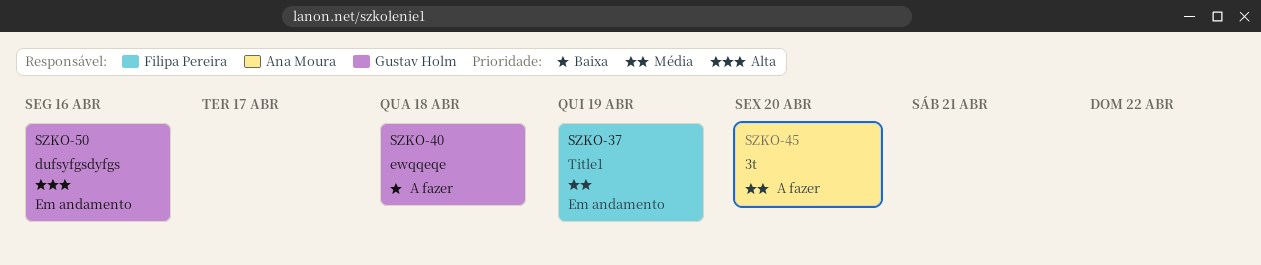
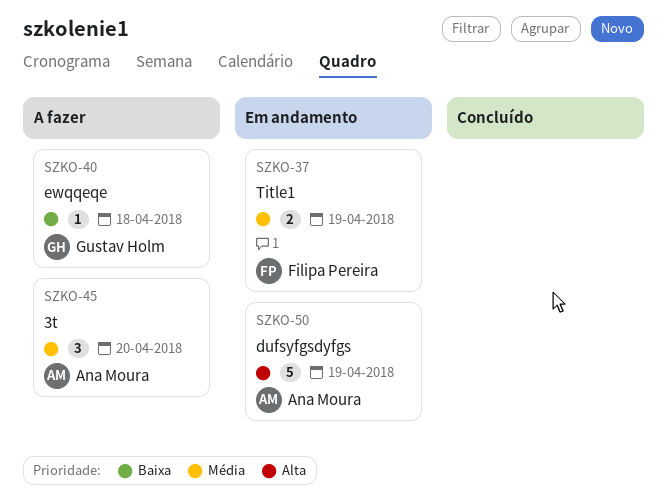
SZKO-50, owner: Gustav Holm -> Ana Moura
SZKO-50, due: Apr 16 -> Apr 19

